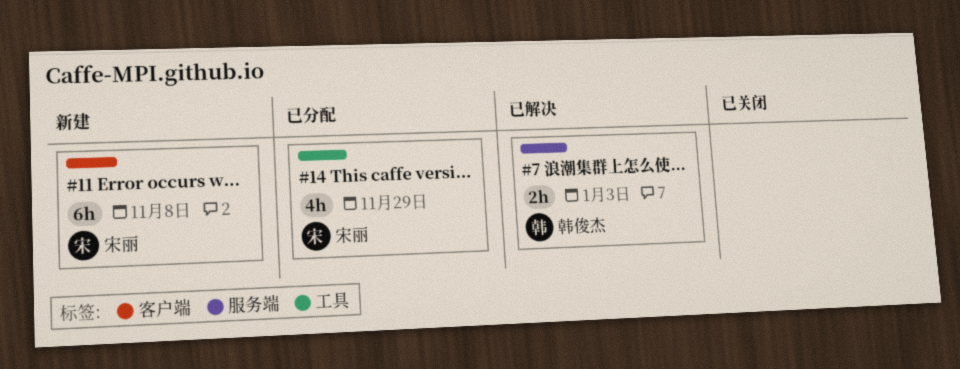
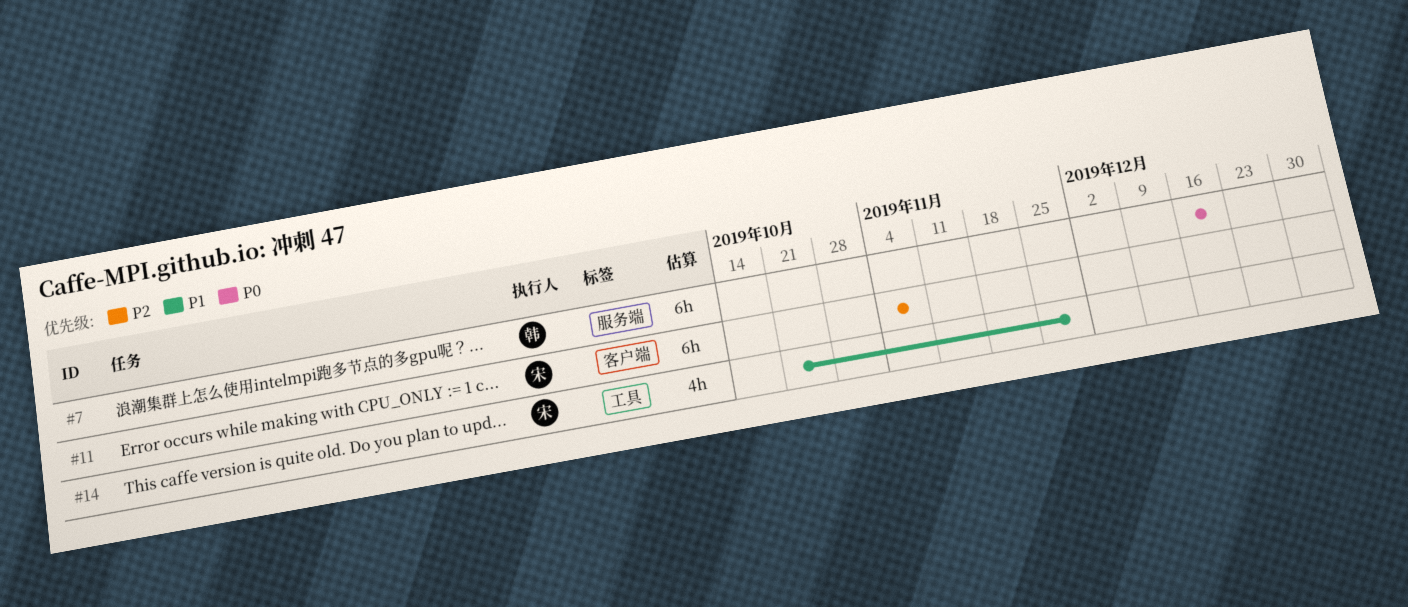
#7, estimate: 2h -> 6h
#7, due: Jan 3 -> Dec 20

